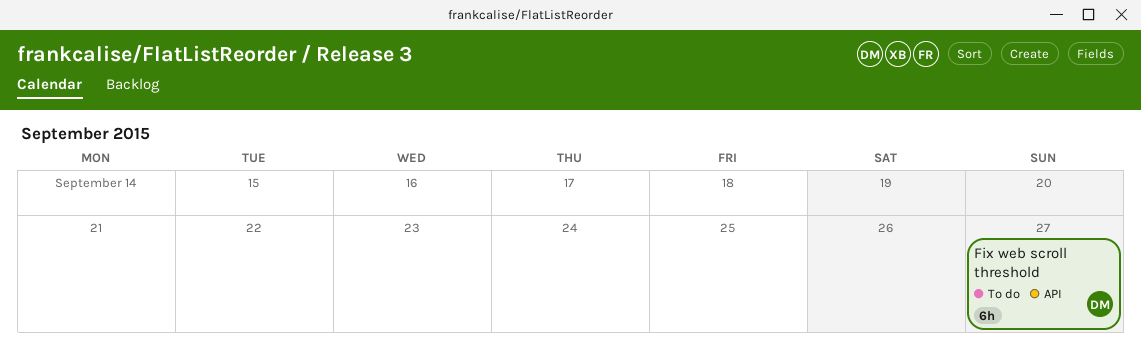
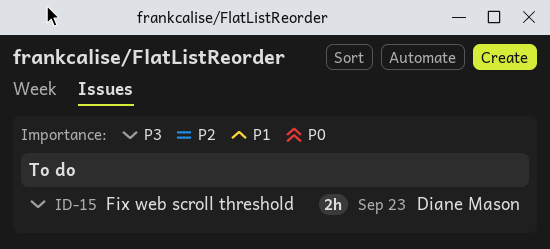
Fix web scroll threshold, estimate: 6h -> 2h
Fix web scroll threshold, due: Sep 27 -> Sep 23

